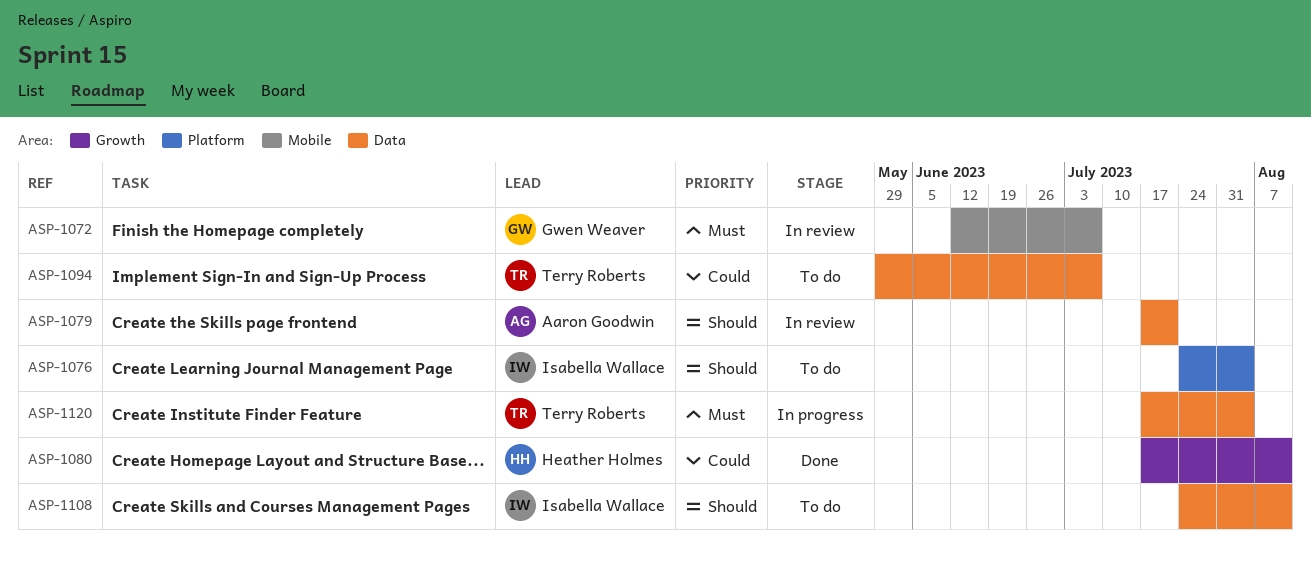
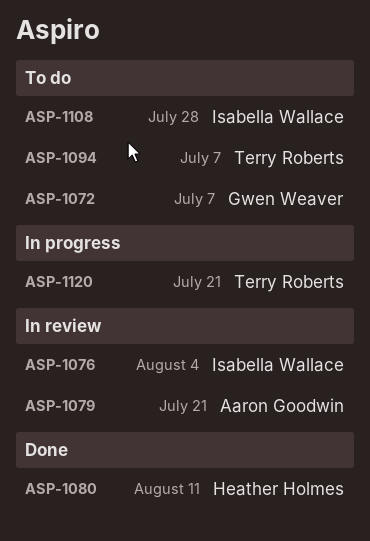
ASP-1072, status: In review -> To do
ASP-1076, status: To do -> In review
ASP-1108, due: Aug 11 -> Jul 28
ASP-1120, due: Aug 4 -> Jul 21

